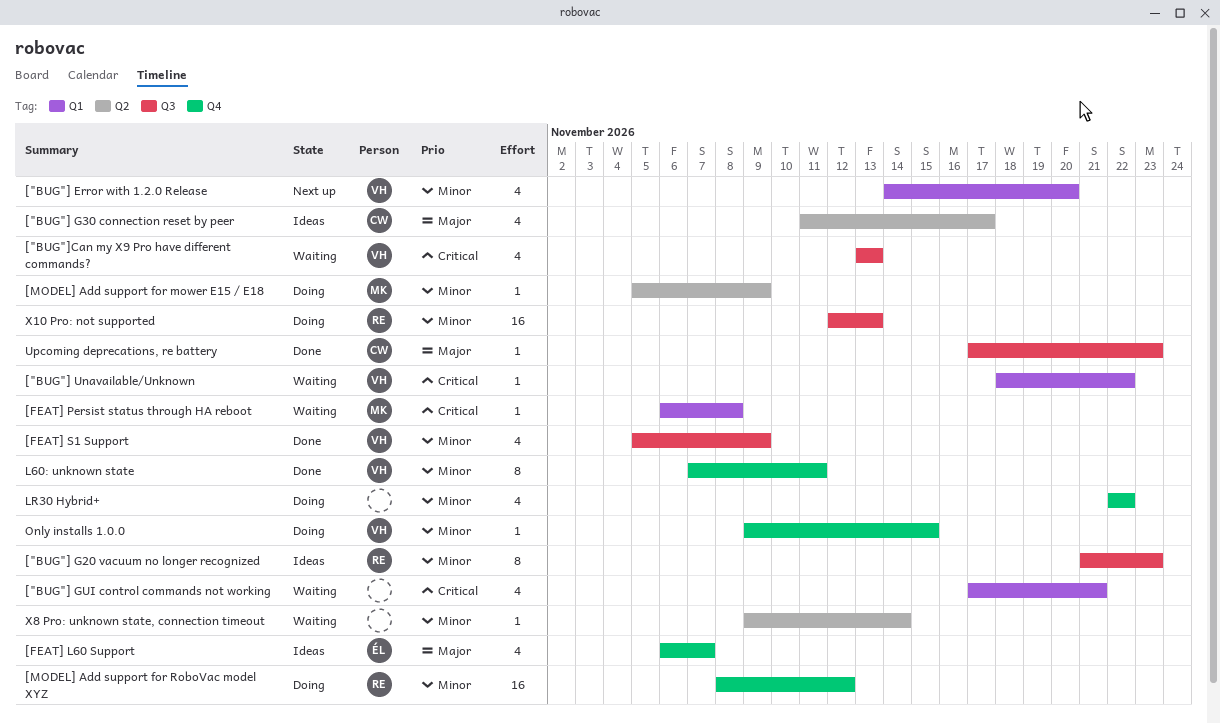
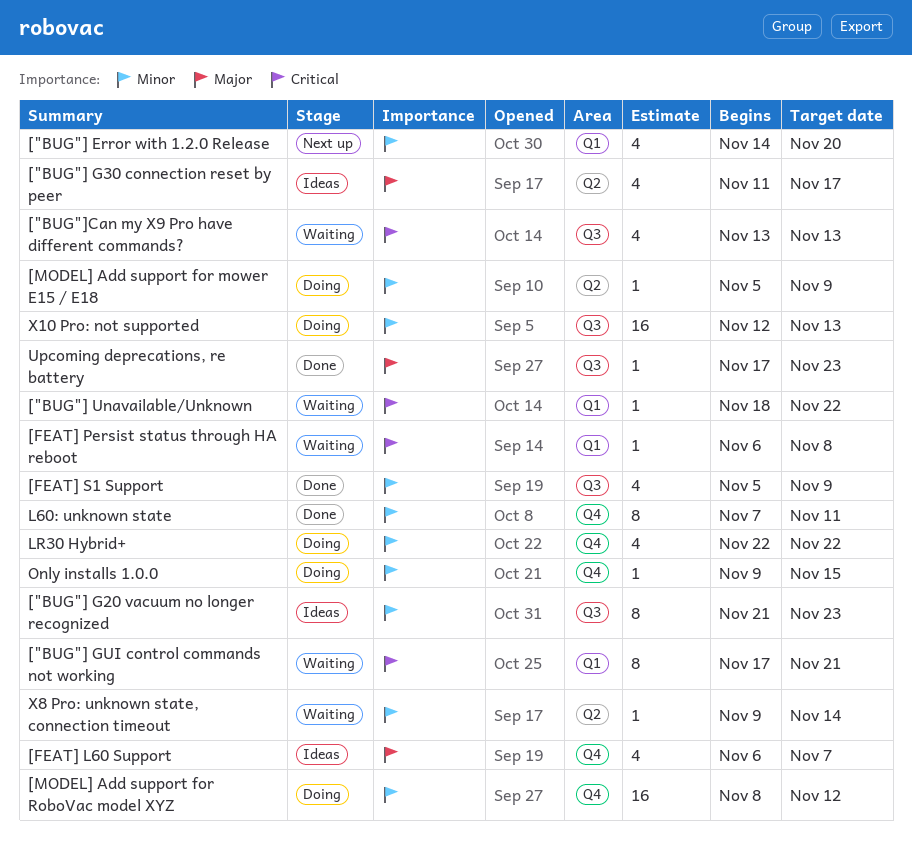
["BUG"] GUI control commands not working, estimate: 4 -> 8

